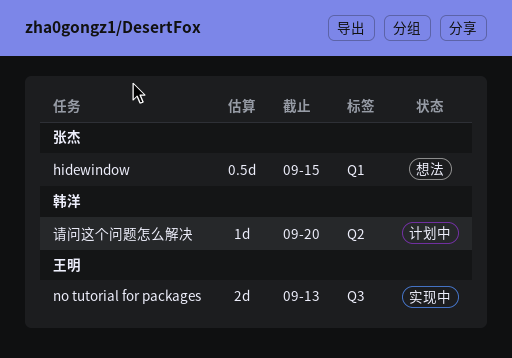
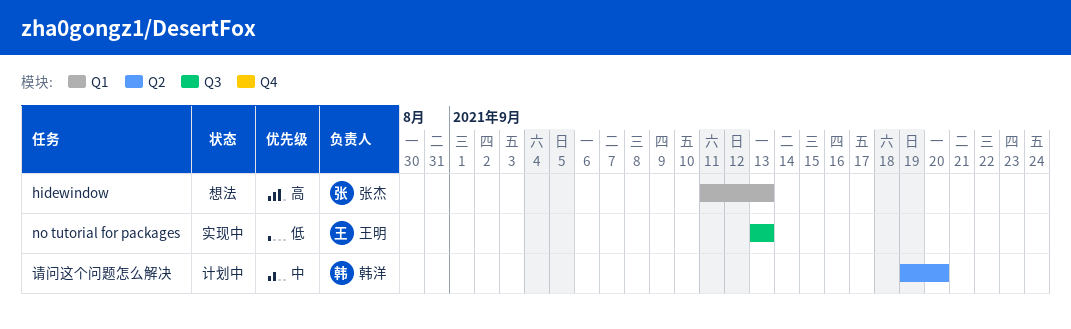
hidewindow, due: Sep 15 -> Sep 13

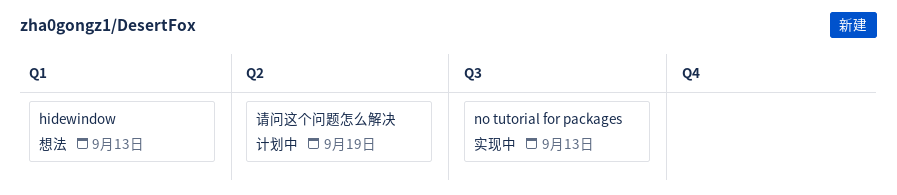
请问这个问题怎么解决, due: Sep 20 -> Sep 19

